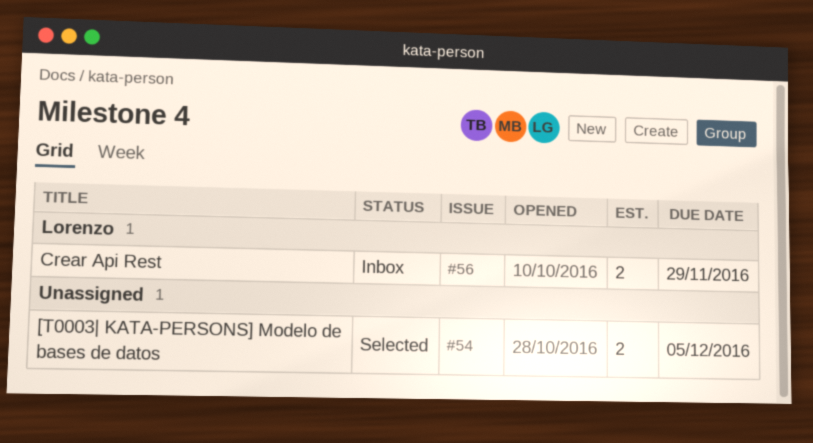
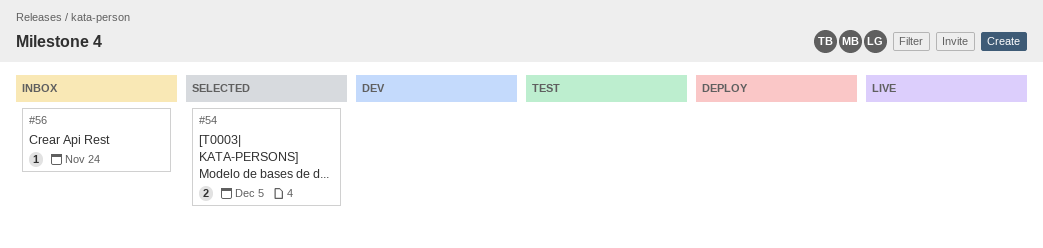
#56, estimate: 2 -> 1
#56, due: Nov 29 -> Nov 24

